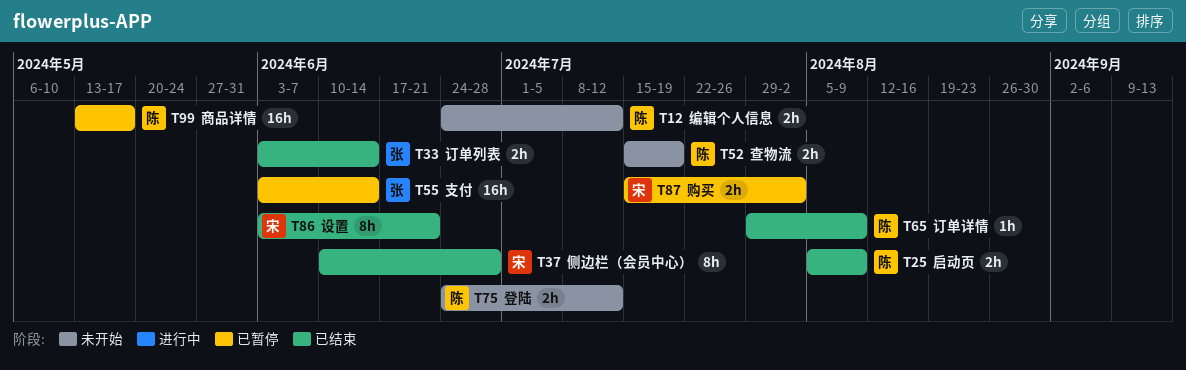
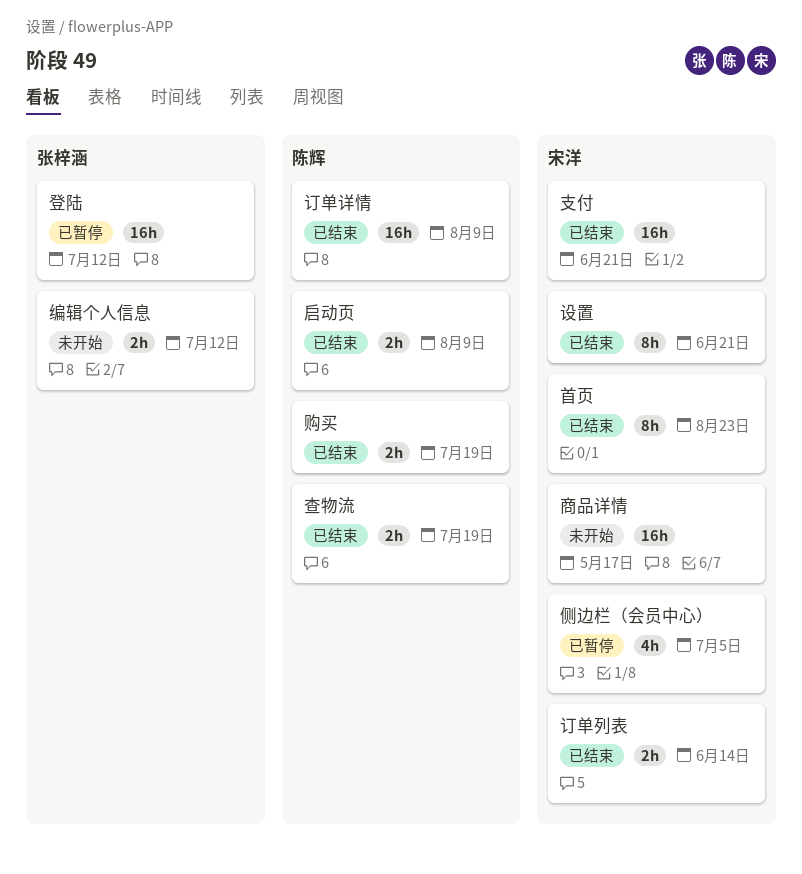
侧边栏（会员中心）, status: 已结束 -> 已暂停
侧边栏（会员中心）, estimate: 8h -> 4h
侧边栏（会员中心）, due: Jun 28 -> Jul 5
商品详情, status: 已暂停 -> 未开始
商品详情, owner: 陈辉 -> 宋洋
支付, status: 已暂停 -> 已结束
支付, owner: 张梓涵 -> 宋洋
支付, due: Jun 14 -> Jun 21
查物流, status: 未开始 -> 已结束
登陆, status: 未开始 -> 已暂停
登陆, owner: 陈辉 -> 张梓涵
登陆, estimate: 2h -> 16h
编辑个人信息, owner: 陈辉 -> 张梓涵
订单列表, owner: 张梓涵 -> 宋洋
订单详情, estimate: 1h -> 16h
购买, status: 已暂停 -> 已结束
购买, owner: 宋洋 -> 陈辉
购买, due: Aug 2 -> Jul 19
首页: none -> present

